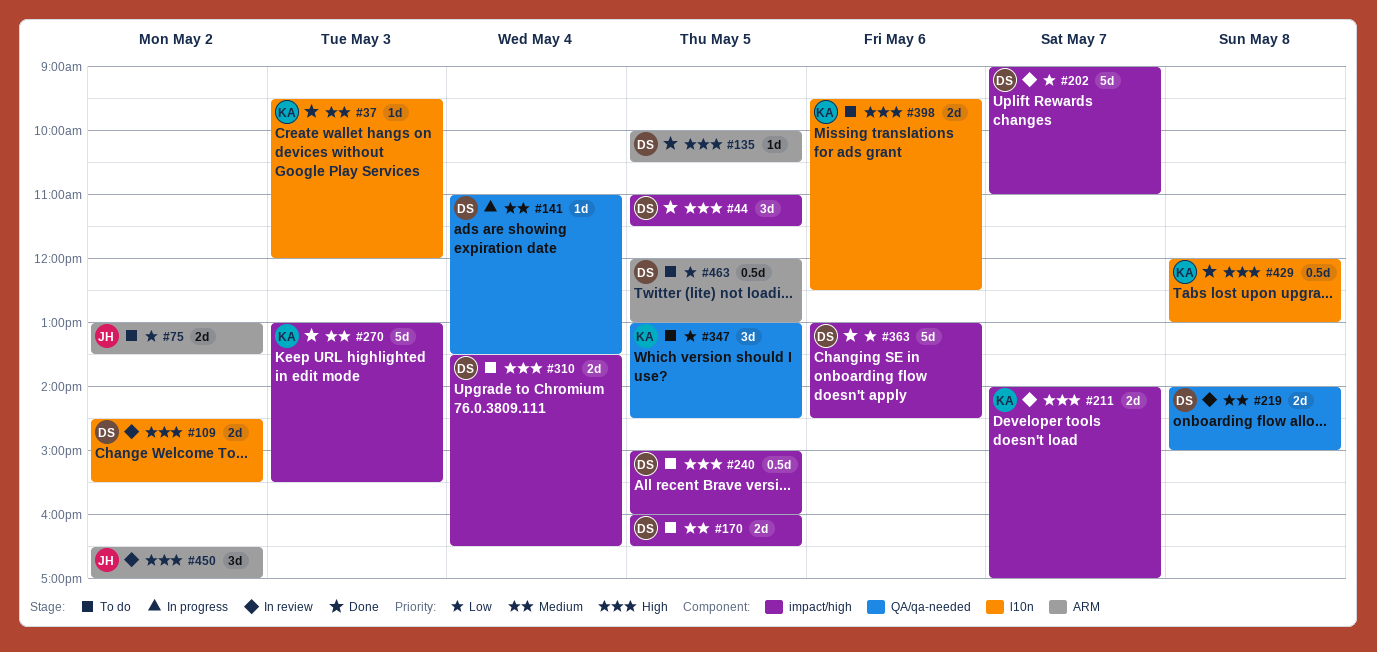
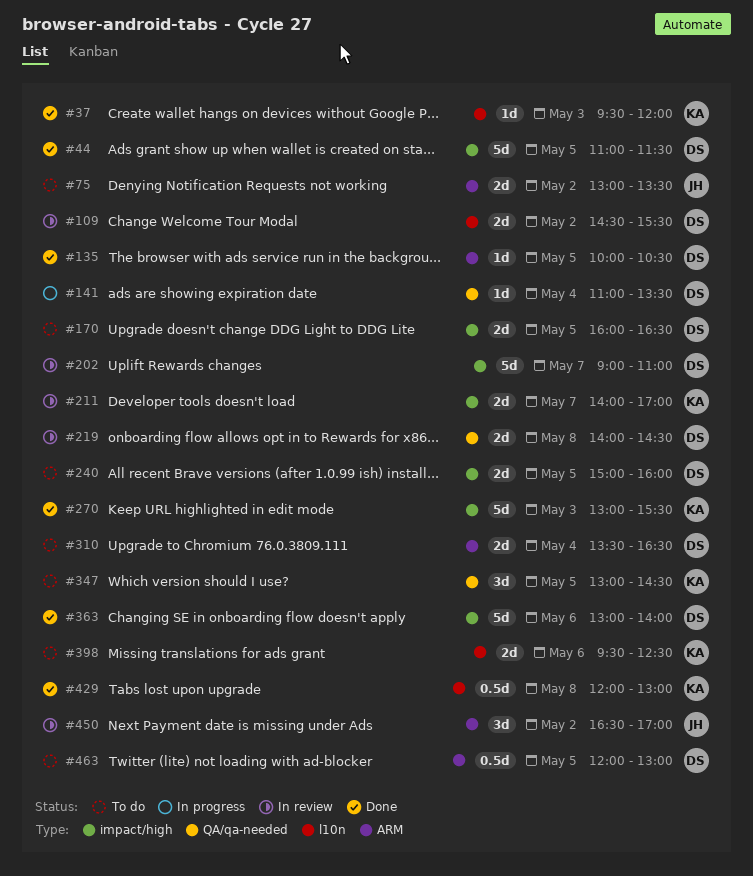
#44, estimate: 3d -> 5d
#219, ends: 15:00 -> 14:30
#240, estimate: 0.5d -> 2d
#310, label: impact/high -> ARM
#363, ends: 14:30 -> 14:00

